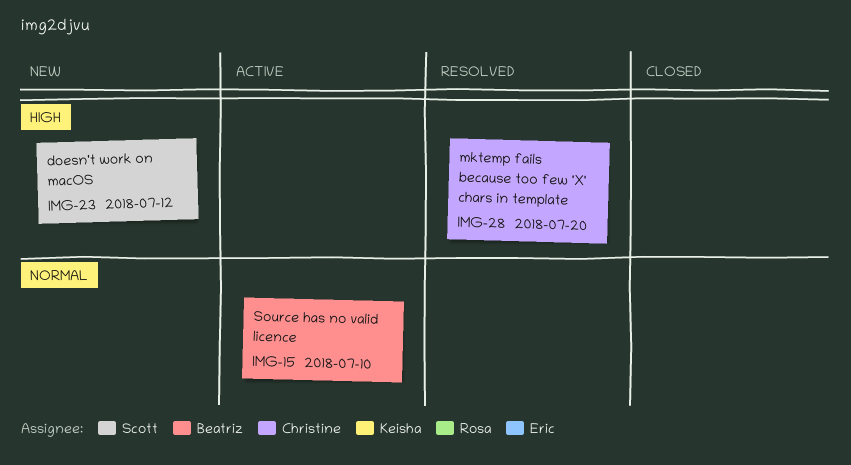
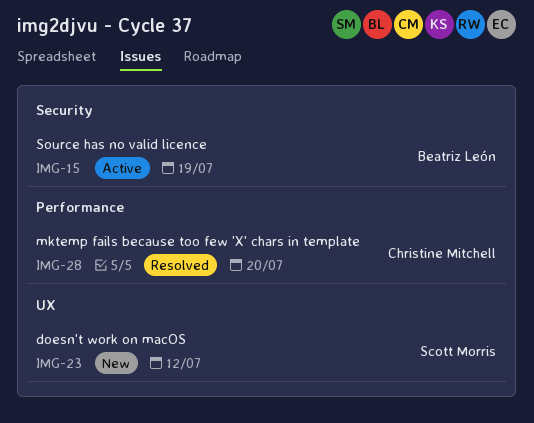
IMG-15, due: Jul 10 -> Jul 19

